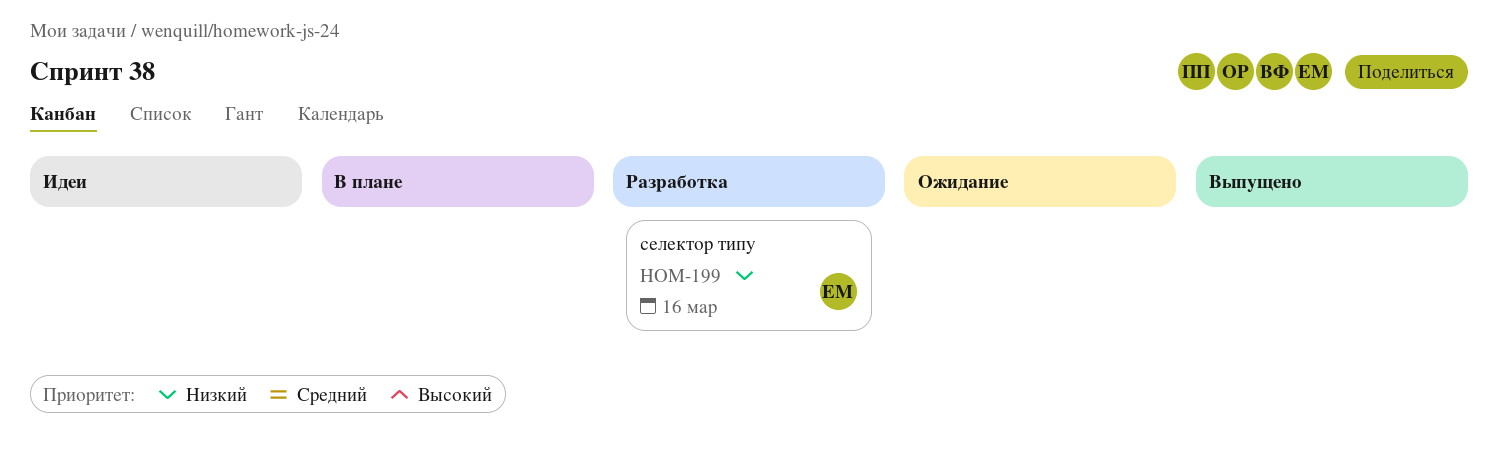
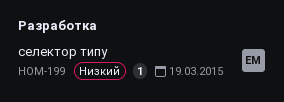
HOM-199, due: Mar 16 -> Mar 19

